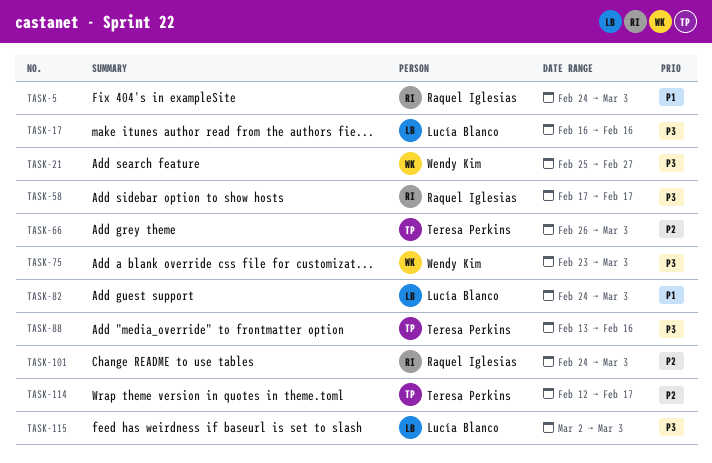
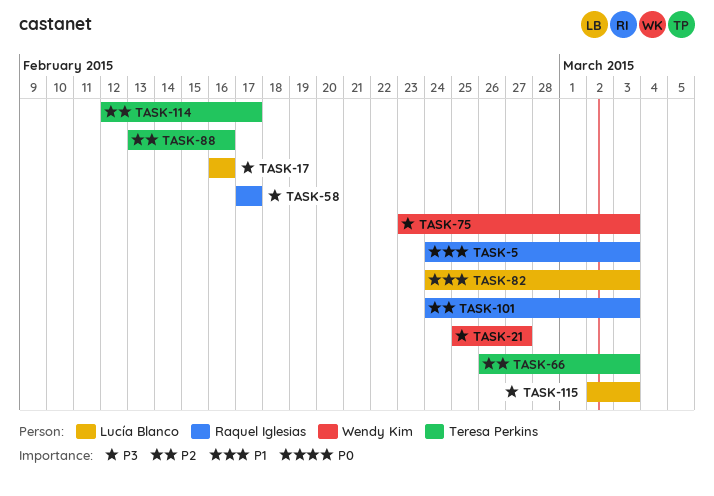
TASK-88, priority: P3 -> P2

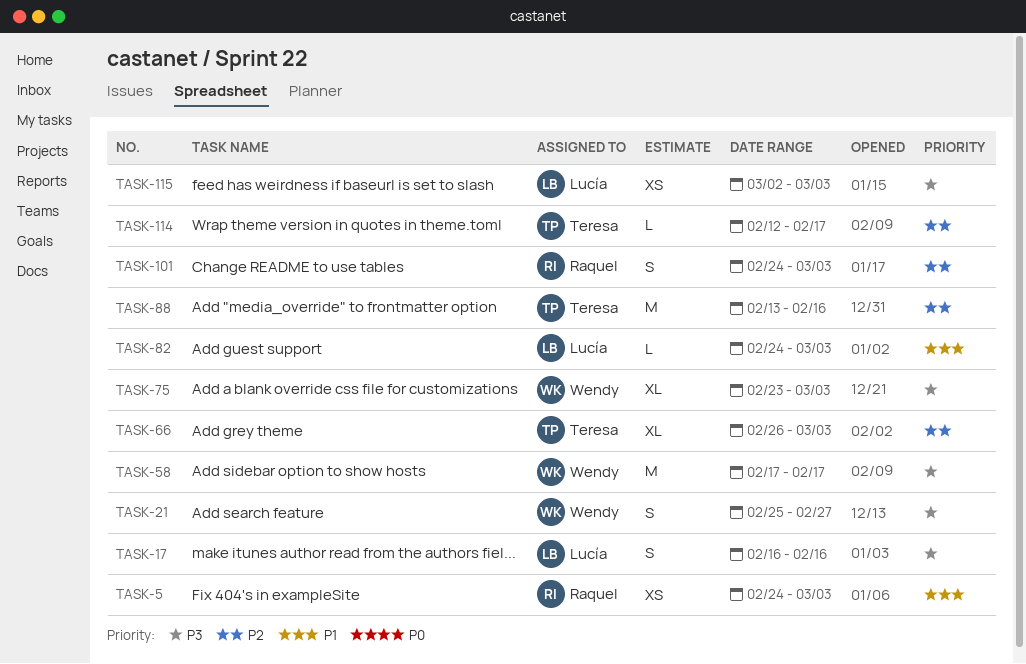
TASK-58, owner: Raquel Iglesias -> Wendy Kim

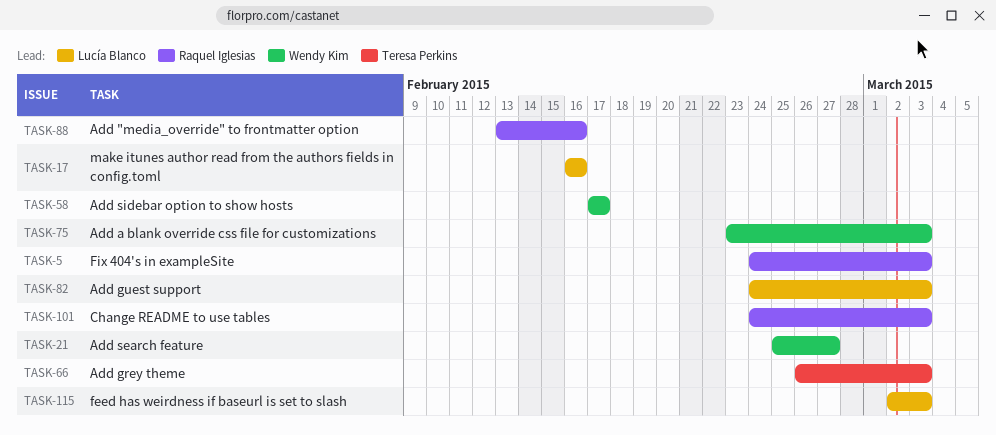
TASK-88, owner: Teresa Perkins -> Raquel Iglesias
TASK-114: present -> none

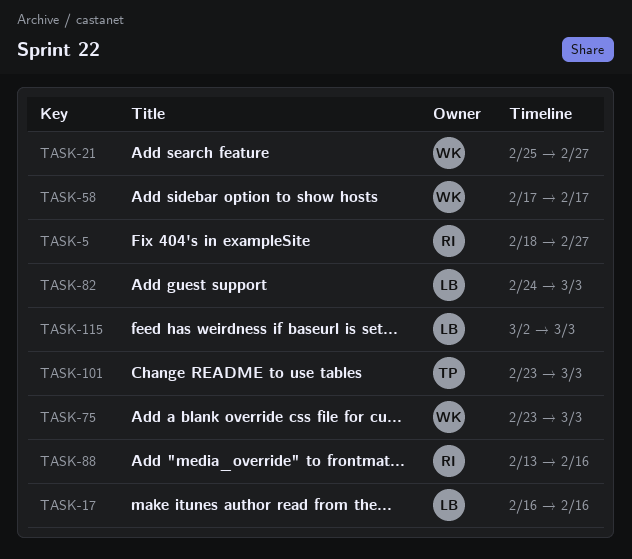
TASK-5, start: Feb 24 -> Feb 18
TASK-5, due: Mar 3 -> Feb 27
TASK-66: present -> none
TASK-101, owner: Raquel Iglesias -> Teresa Perkins
TASK-101, start: Feb 24 -> Feb 23

